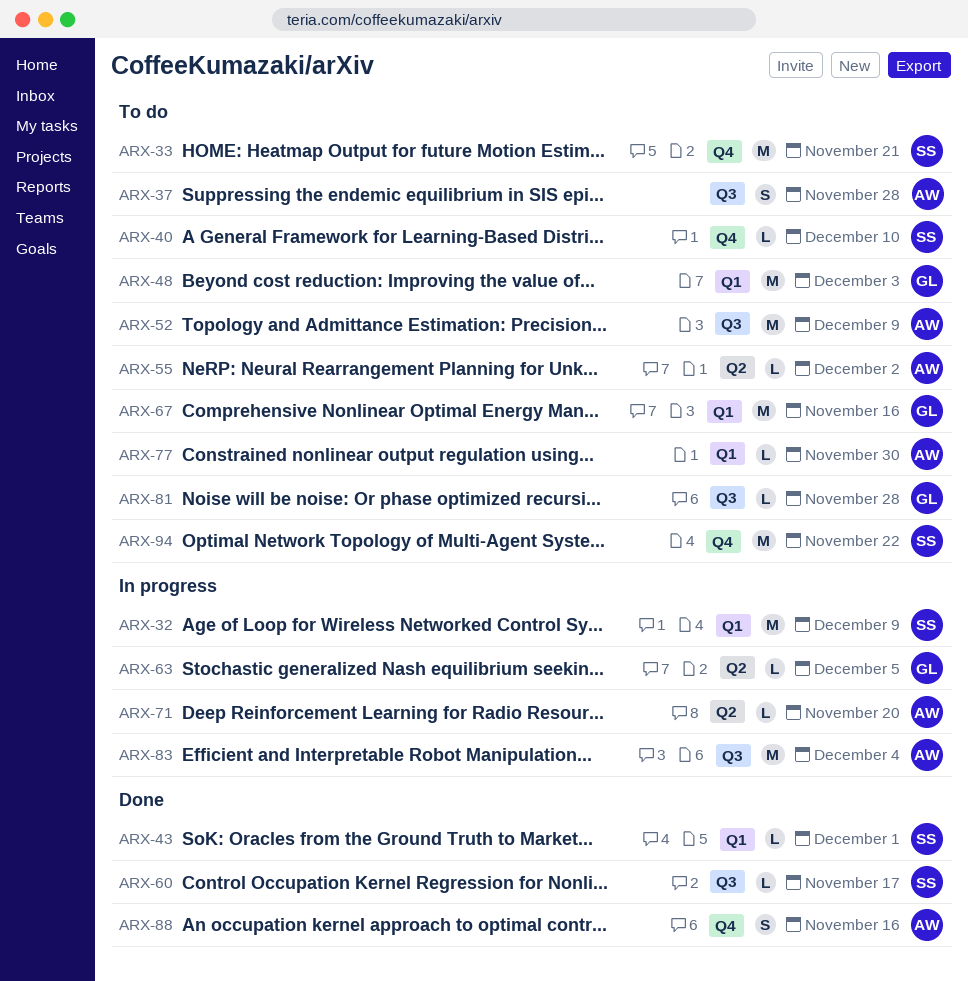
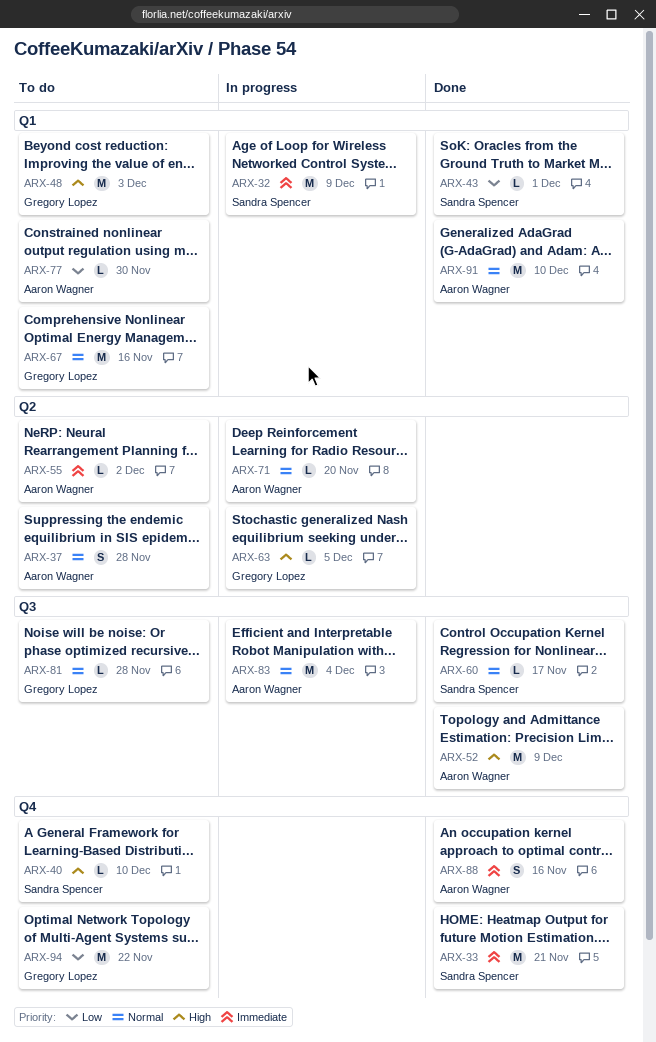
ARX-33, status: To do -> Done
ARX-37, label: Q3 -> Q2
ARX-52, status: To do -> Done
ARX-91: none -> present
ARX-94, owner: Sandra Spencer -> Gregory Lopez

